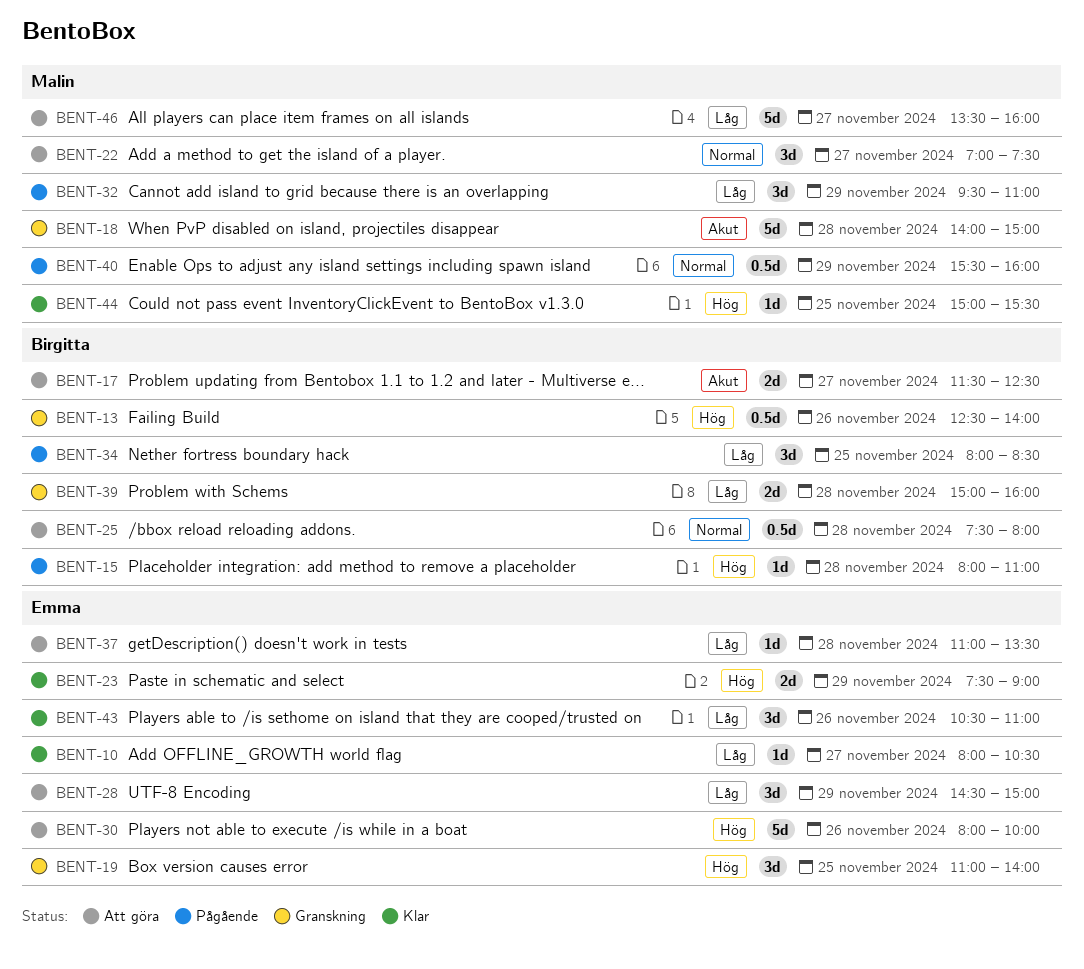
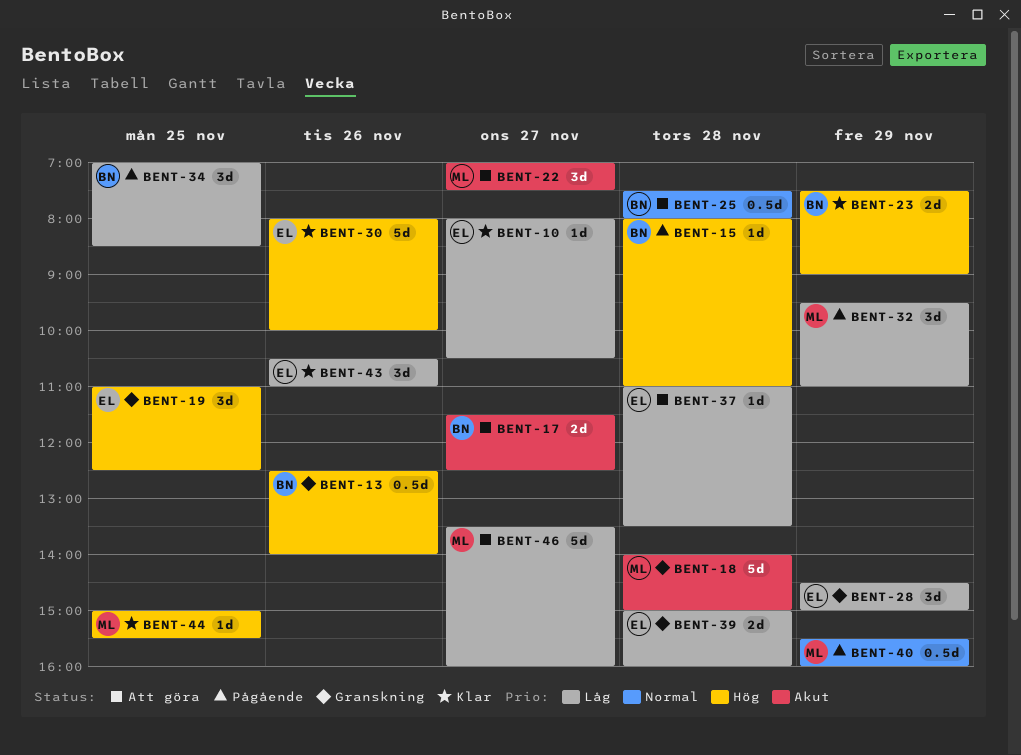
BENT-19, ends: 14:00 -> 12:30
BENT-22, priority: Normal -> Akut
BENT-23, owner: Emma -> Birgitta
BENT-28, status: Att göra -> Granskning
BENT-30, status: Att göra -> Klar
BENT-34, begins: 08:00 -> 07:00
BENT-39, owner: Birgitta -> Emma

